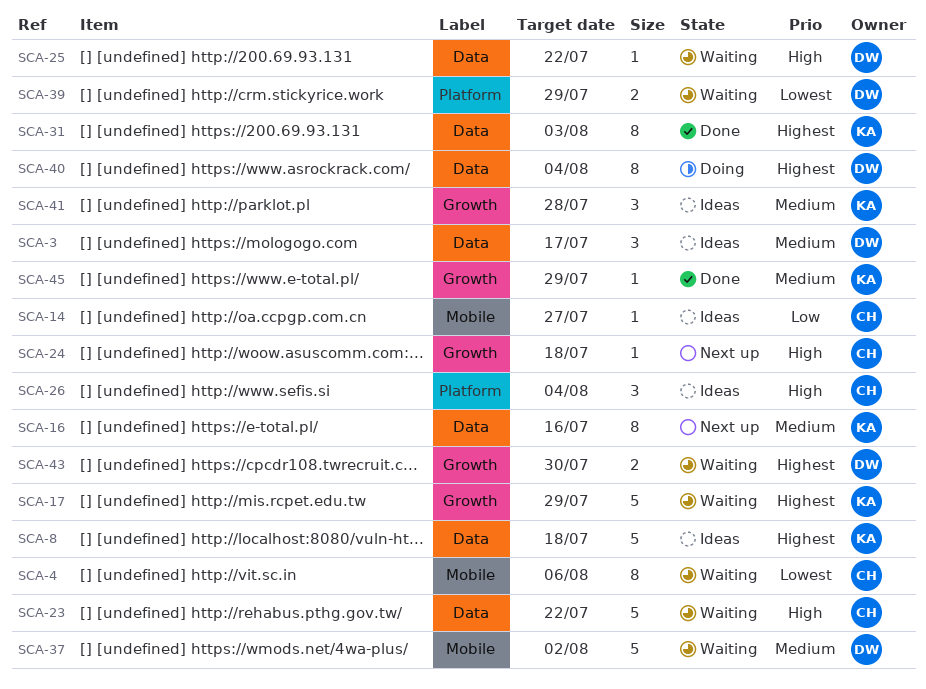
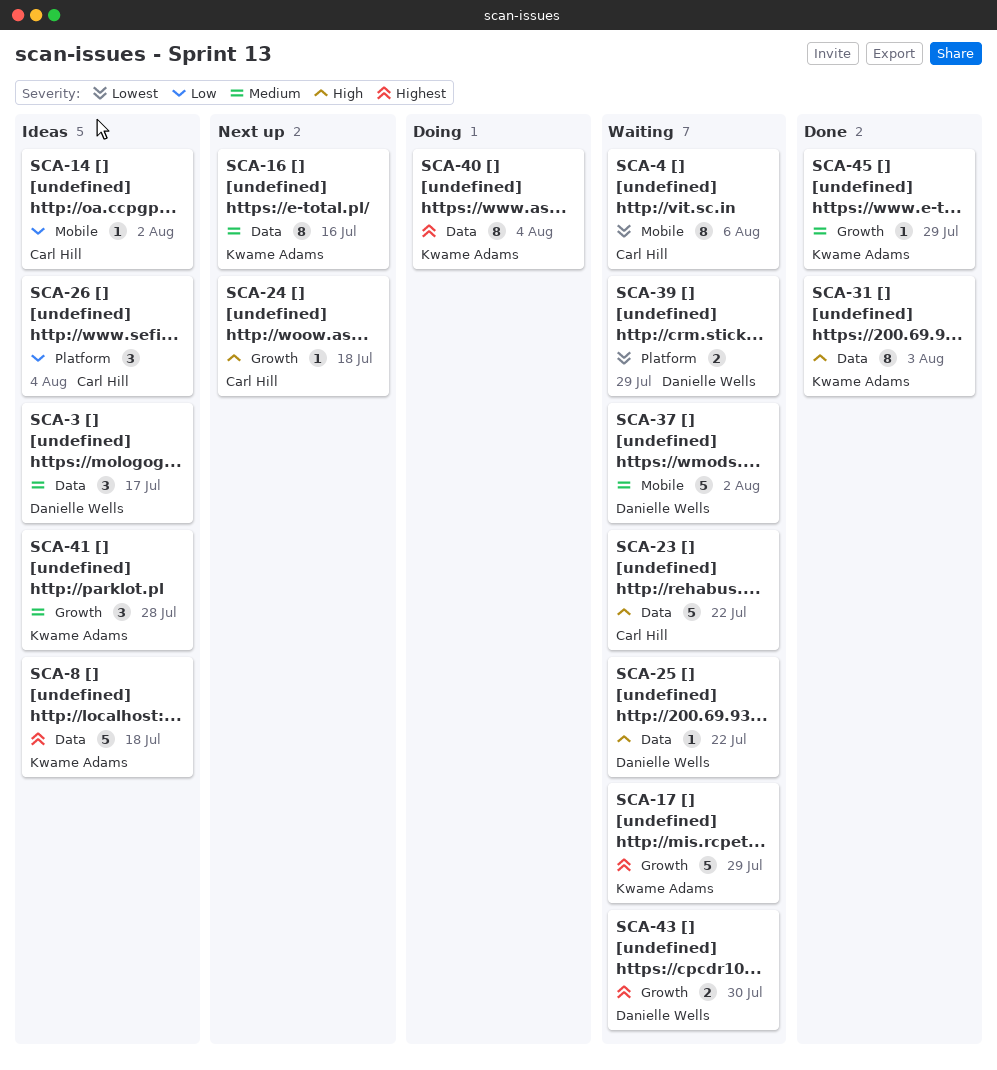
SCA-14, due: Jul 27 -> Aug 2
SCA-26, priority: High -> Low
SCA-31, priority: Highest -> High
SCA-40, owner: Danielle Wells -> Kwame Adams

